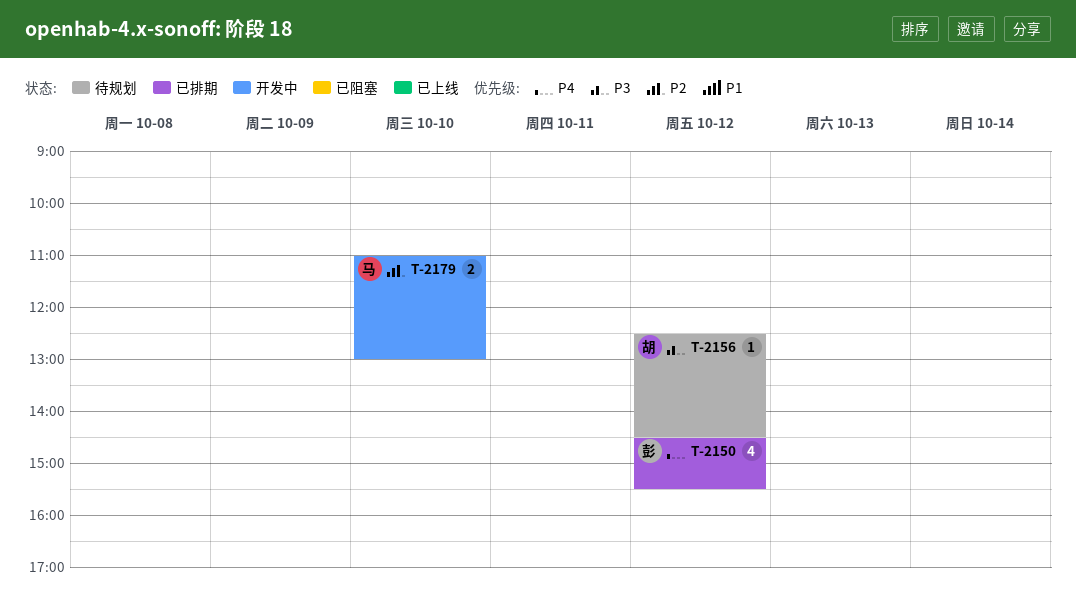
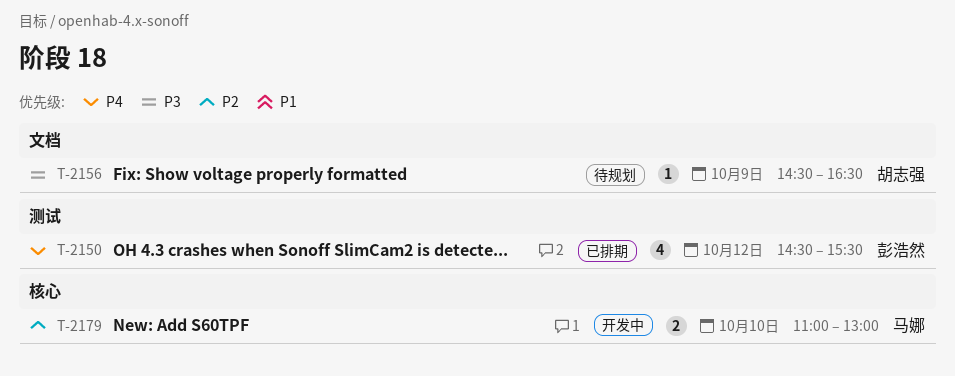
T-2156, day: Oct 12 -> Oct 9
T-2156, begins: 12:30 -> 14:30
T-2156, ends: 14:30 -> 16:30

